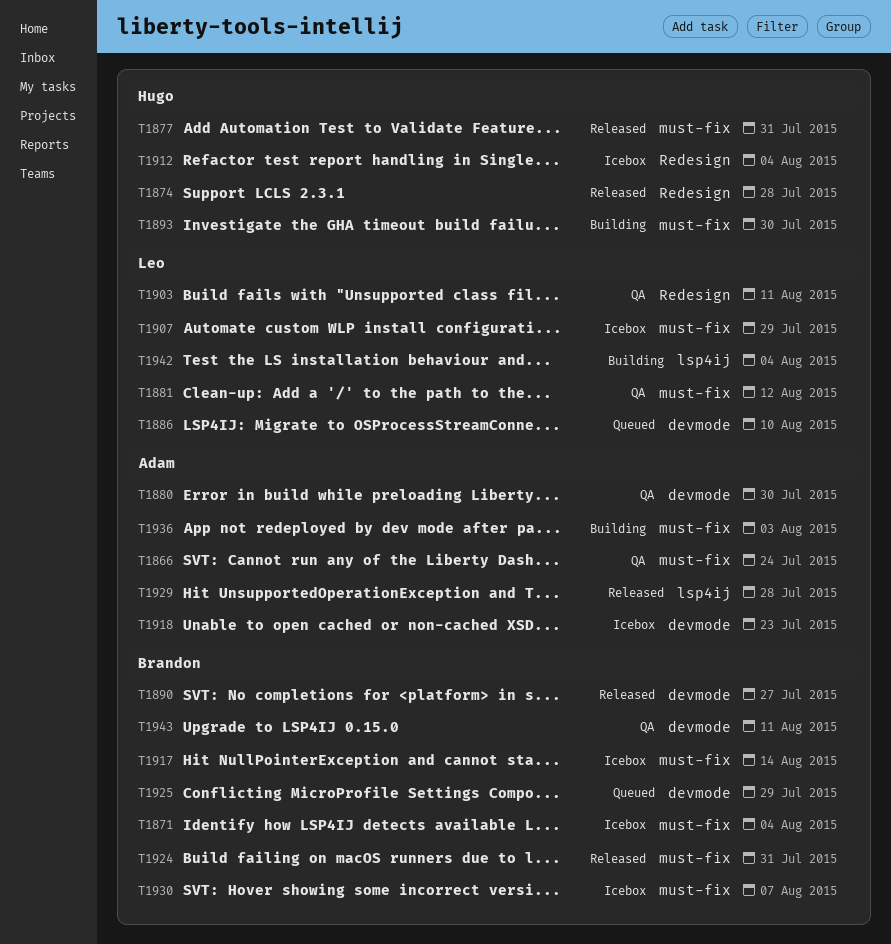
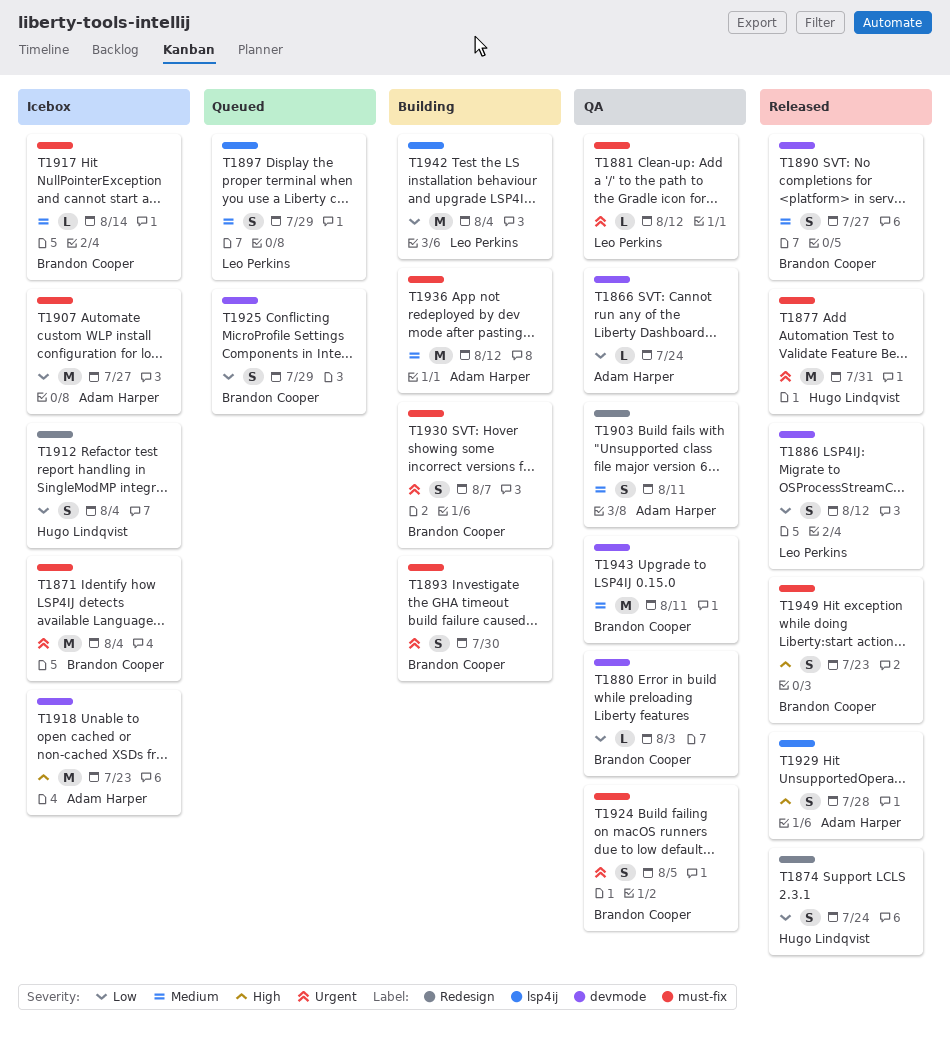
T1866, label: must-fix -> devmode
T1874, due: Jul 28 -> Jul 24
T1880, owner: Adam Harper -> Brandon Cooper
T1880, due: Jul 30 -> Aug 3
T1886, status: Queued -> Released
T1886, due: Aug 10 -> Aug 12
T1893, owner: Hugo Lindqvist -> Brandon Cooper
T1897: none -> present
T1903, owner: Leo Perkins -> Adam Harper
T1907, owner: Leo Perkins -> Adam Harper
T1907, due: Jul 29 -> Jul 27
T1924, status: Released -> QA
T1924, due: Jul 31 -> Aug 5
T1930, status: Icebox -> Building
T1936, due: Aug 3 -> Aug 12
T1949: none -> present

